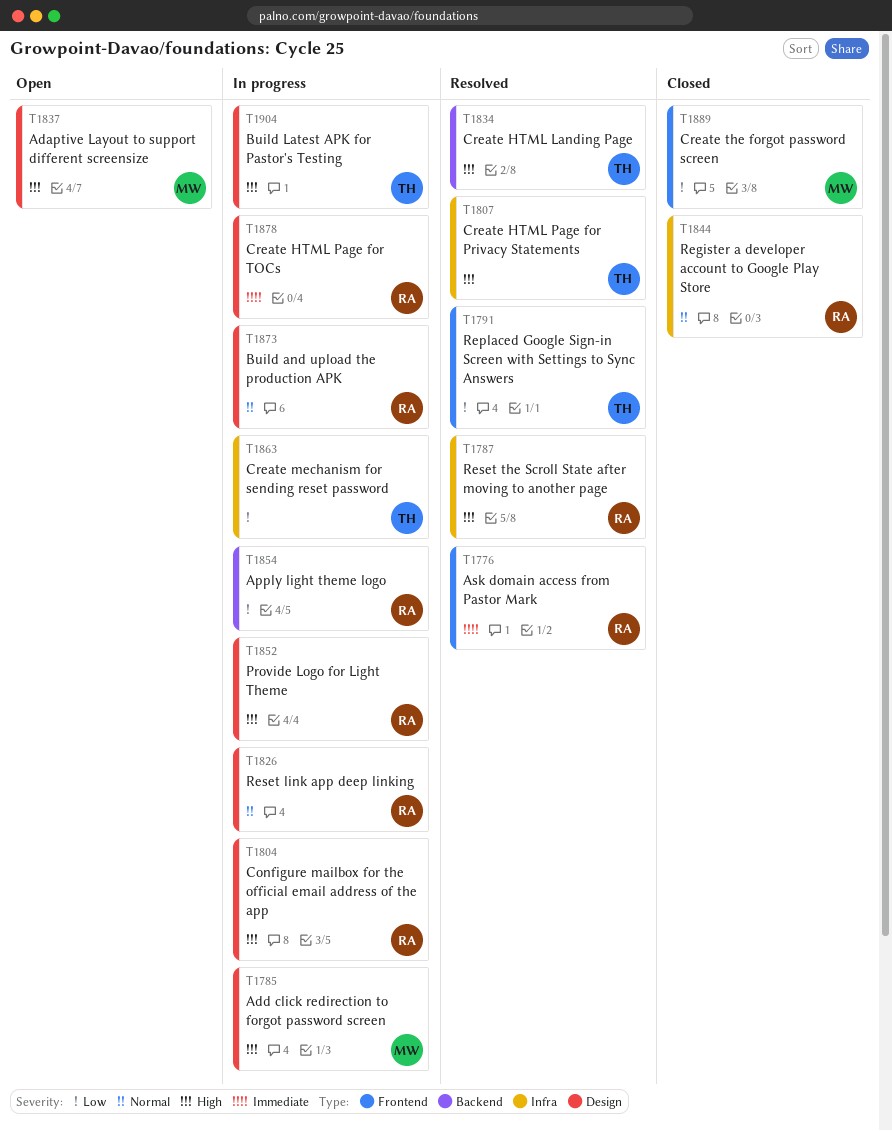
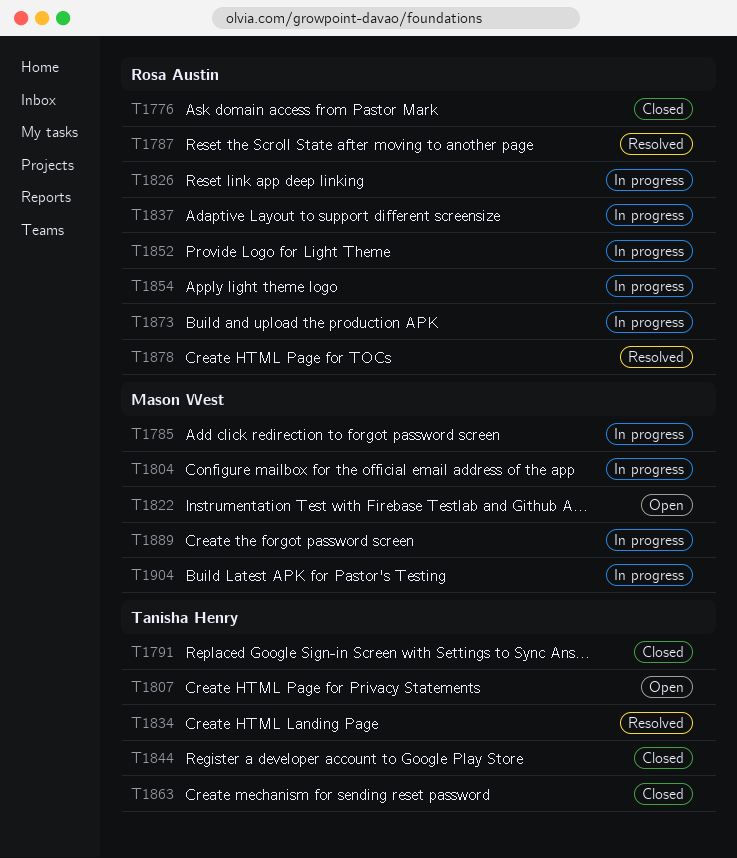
T1776, status: Resolved -> Closed
T1791, status: Resolved -> Closed
T1804, owner: Rosa Austin -> Mason West
T1807, status: Resolved -> Open
T1822: none -> present
T1837, status: Open -> In progress
T1837, owner: Mason West -> Rosa Austin
T1844, owner: Rosa Austin -> Tanisha Henry
T1863, status: In progress -> Closed
T1878, status: In progress -> Resolved
T1889, status: Closed -> In progress
T1904, owner: Tanisha Henry -> Mason West

